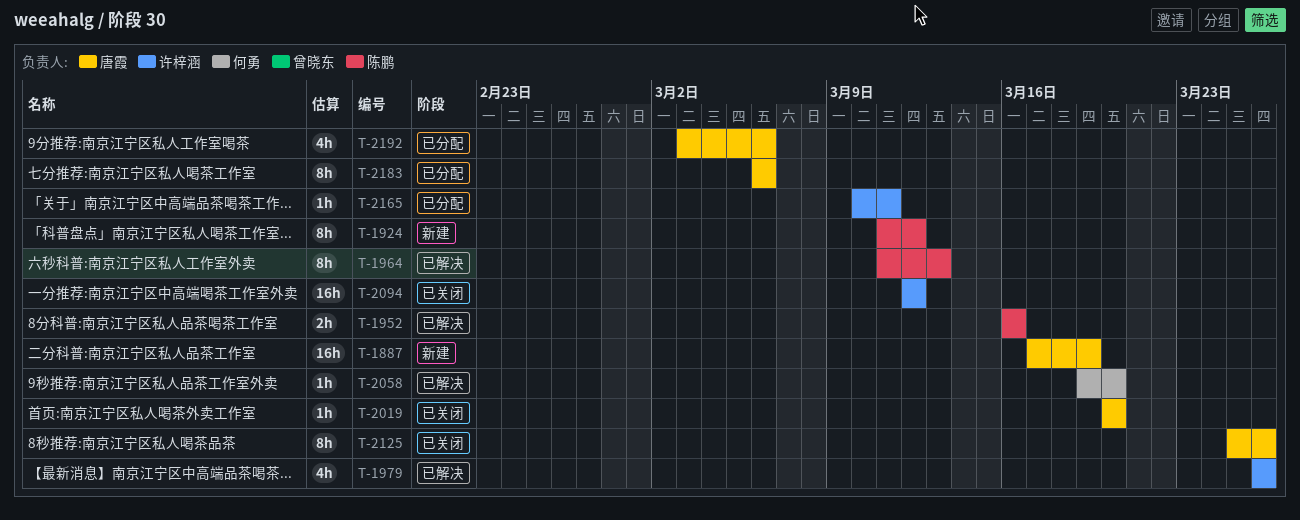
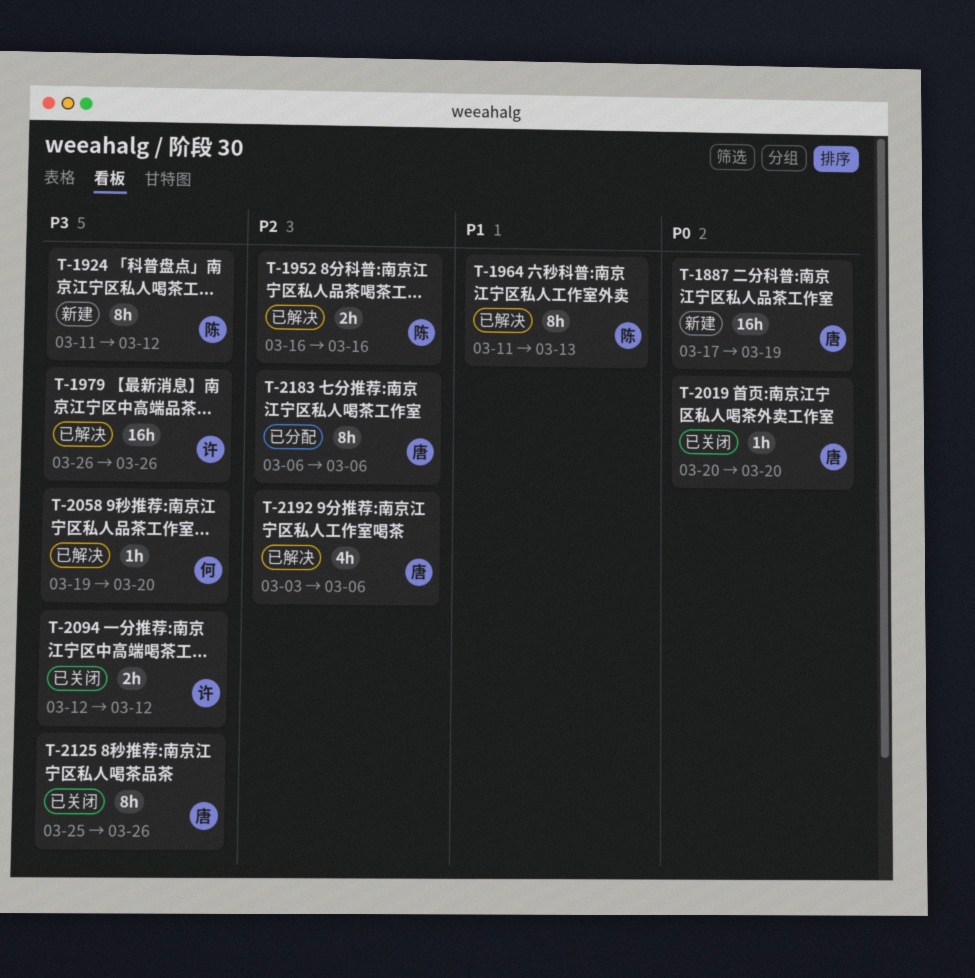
T-1979, estimate: 4h -> 16h
T-2094, estimate: 16h -> 2h
T-2165: present -> none
T-2192, status: 已分配 -> 已解决

